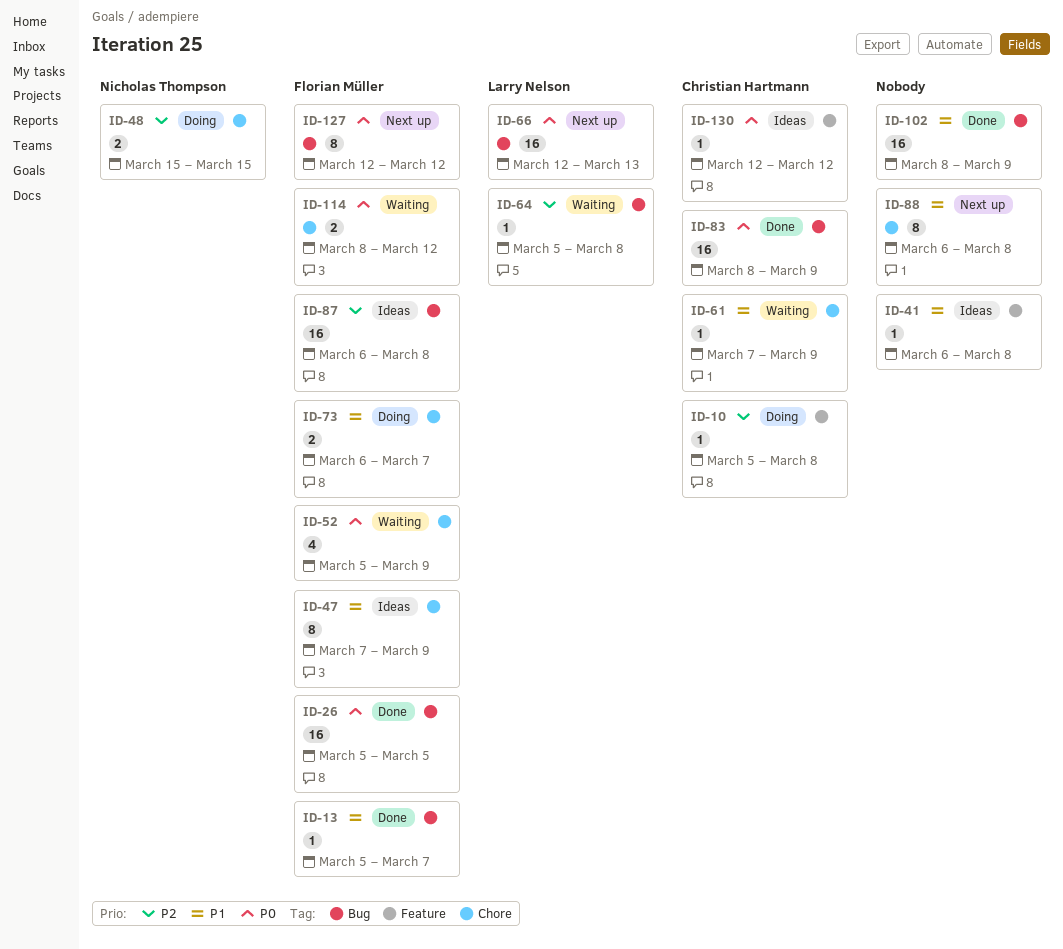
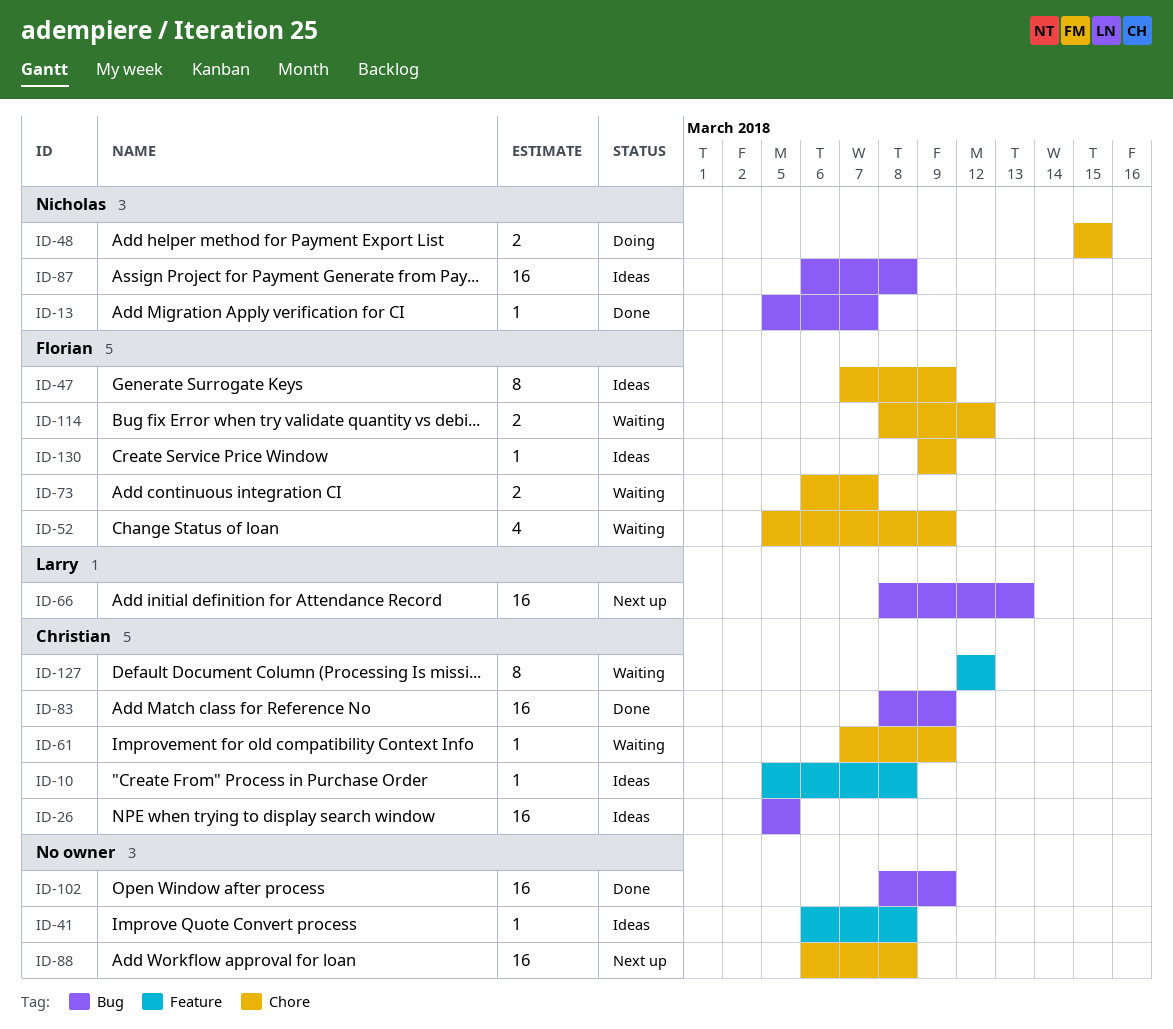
ID-10, status: Doing -> Ideas
ID-13, owner: Florian Müller -> Nicholas Thompson
ID-26, status: Done -> Ideas
ID-26, owner: Florian Müller -> Christian Hartmann
ID-64: present -> none
ID-66, start: Mar 12 -> Mar 8
ID-73, status: Doing -> Waiting
ID-87, owner: Florian Müller -> Nicholas Thompson
ID-88, estimate: 8 -> 16
ID-127, status: Next up -> Waiting
ID-127, owner: Florian Müller -> Christian Hartmann
ID-127, label: Bug -> Feature
ID-130, owner: Christian Hartmann -> Florian Müller
ID-130, label: Feature -> Chore
ID-130, start: Mar 12 -> Mar 9
ID-130, due: Mar 12 -> Mar 9

